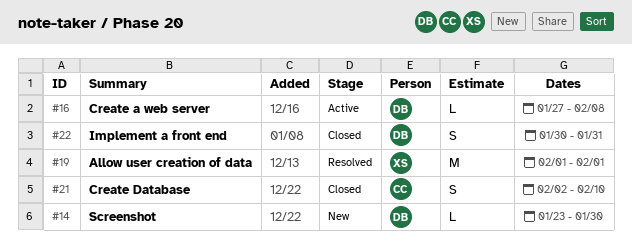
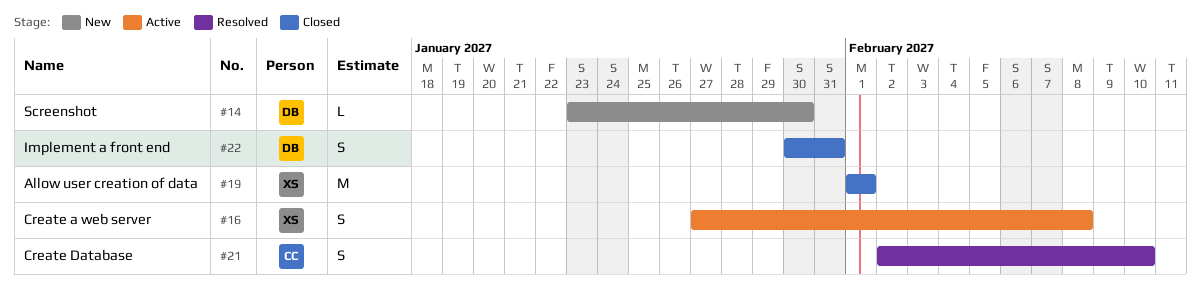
#16, owner: DB -> XS
#16, estimate: L -> S
#19, status: Resolved -> Closed
#21, status: Closed -> Resolved

